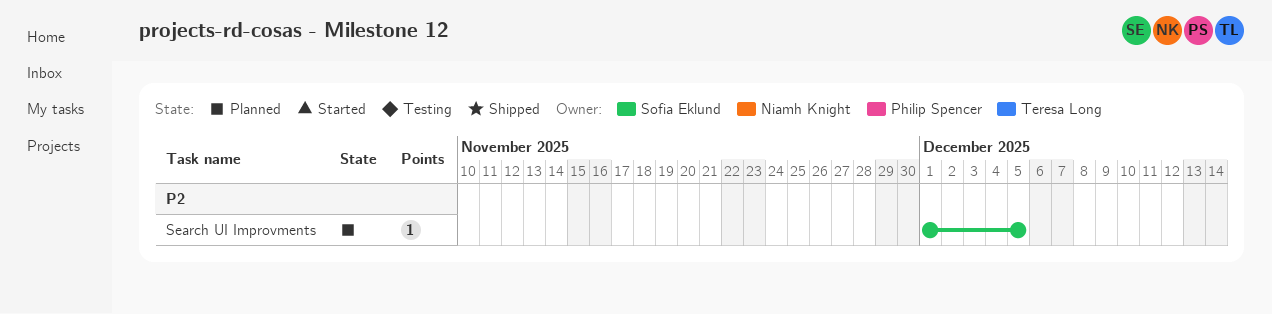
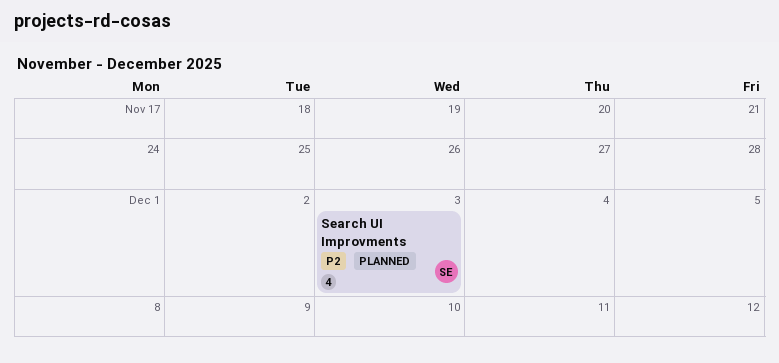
Search UI Improvments, estimate: 1 -> 4
Search UI Improvments, due: Dec 5 -> Dec 3

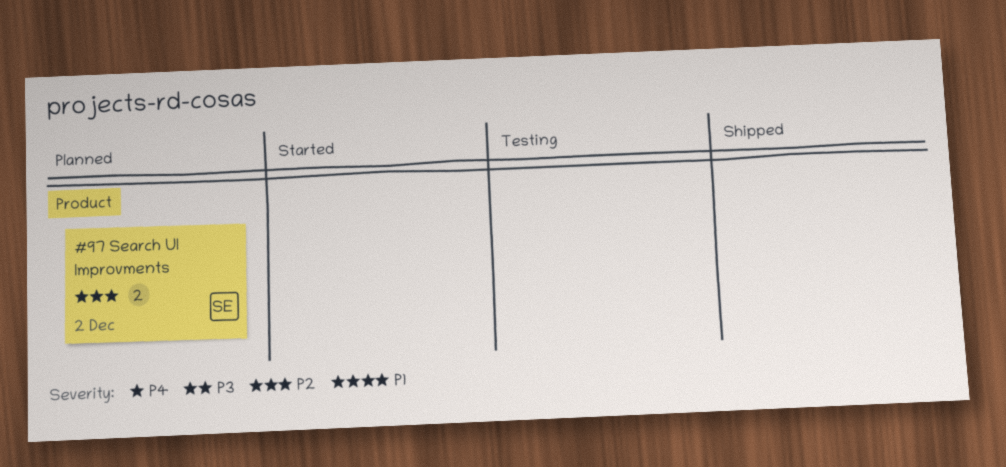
Search UI Improvments, estimate: 4 -> 2
Search UI Improvments, due: Dec 3 -> Dec 2

